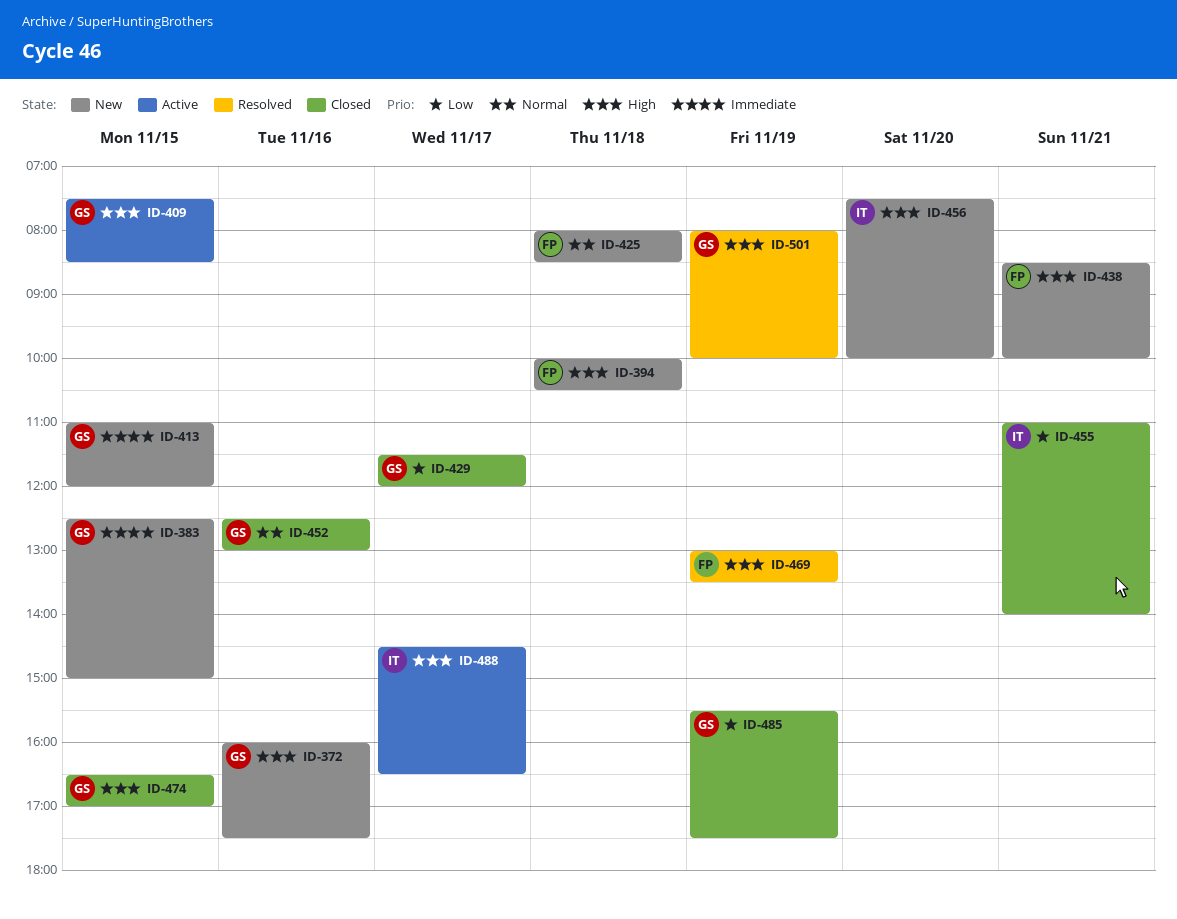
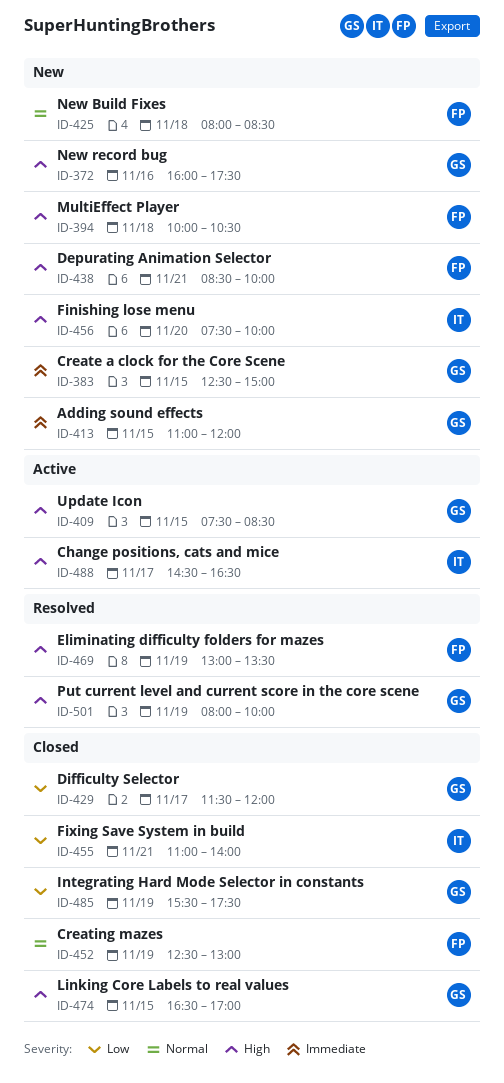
ID-452, owner: GS -> FP
ID-452, day: Nov 16 -> Nov 19

